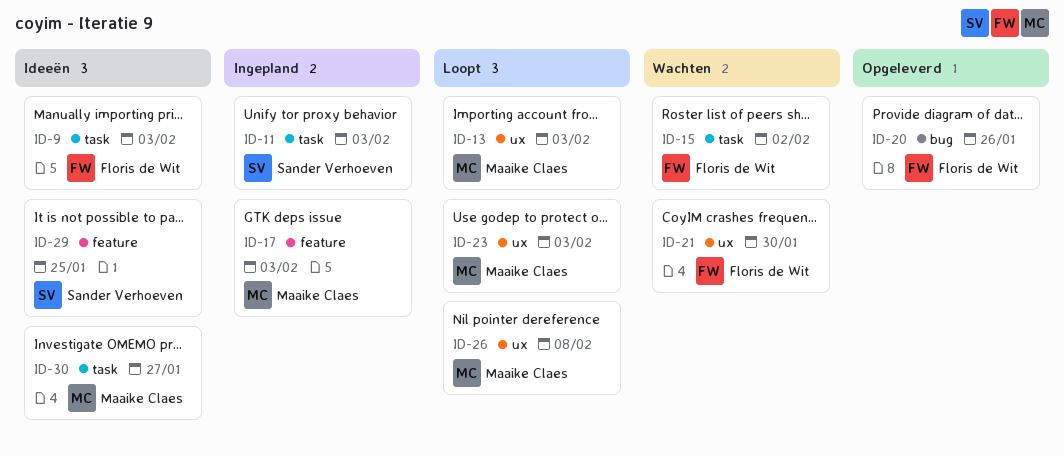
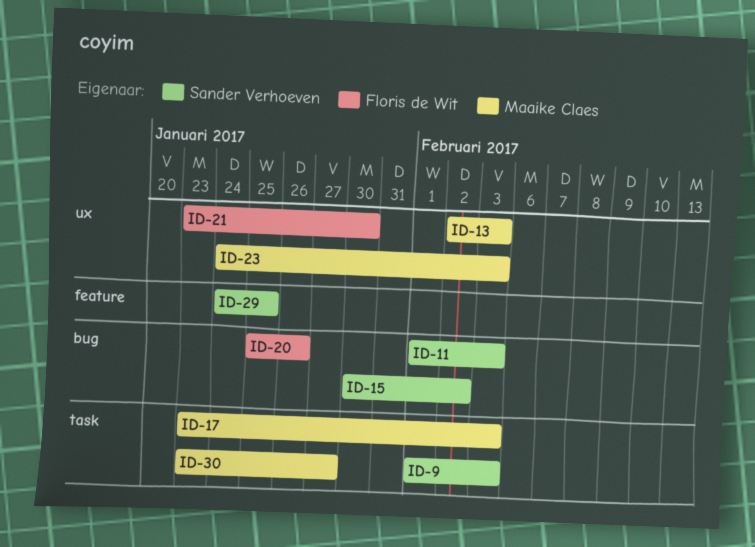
ID-9, owner: Floris de Wit -> Sander Verhoeven
ID-11, label: task -> bug
ID-15, owner: Floris de Wit -> Sander Verhoeven
ID-15, label: task -> bug
ID-17, label: feature -> task
ID-26: present -> none

